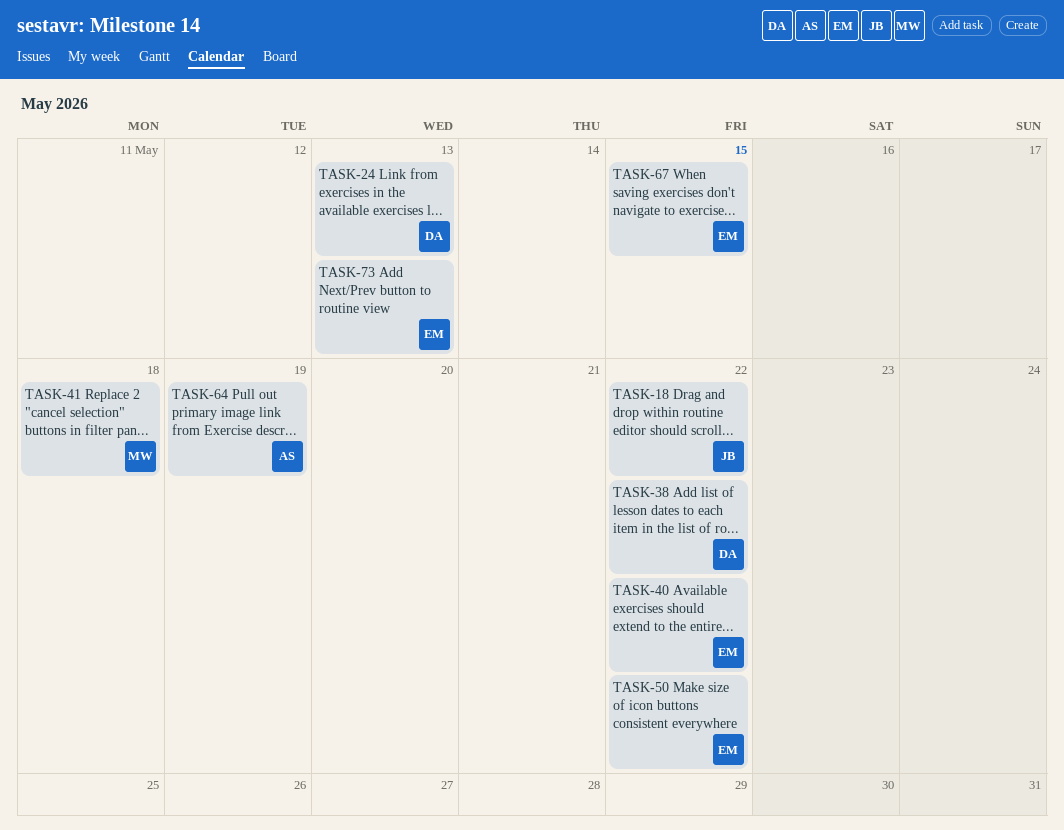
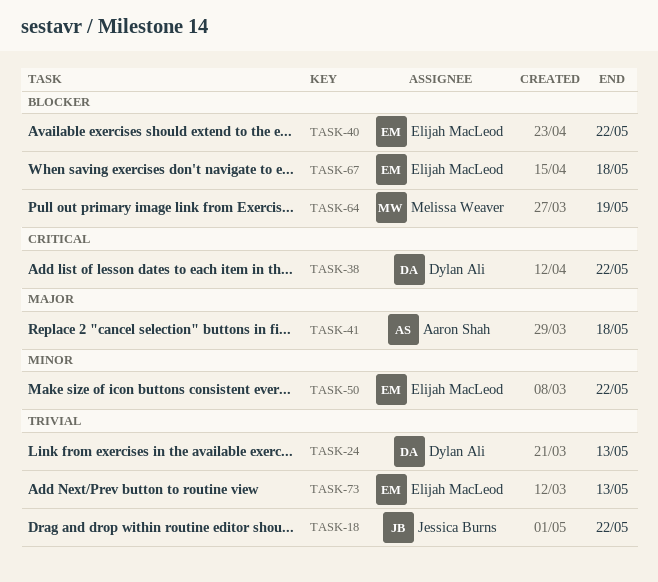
TASK-41, owner: Melissa Weaver -> Aaron Shah
TASK-64, owner: Aaron Shah -> Melissa Weaver
TASK-67, due: May 15 -> May 18

